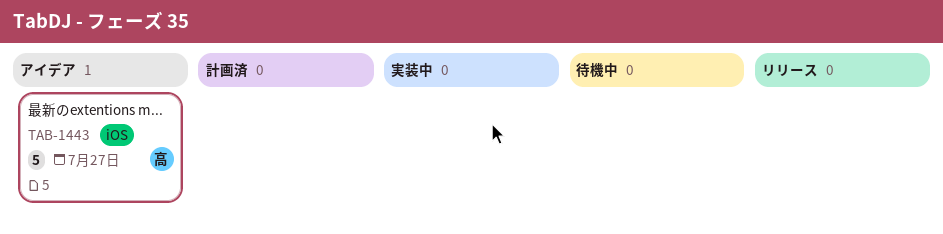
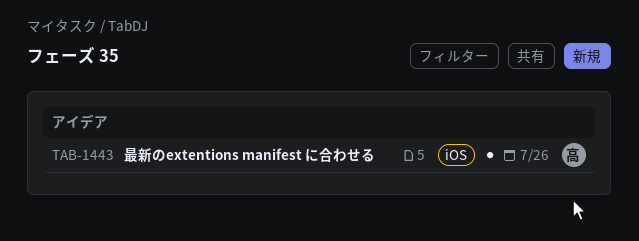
TAB-1443, estimate: 5 -> 1
TAB-1443, due: Jul 27 -> Jul 26

